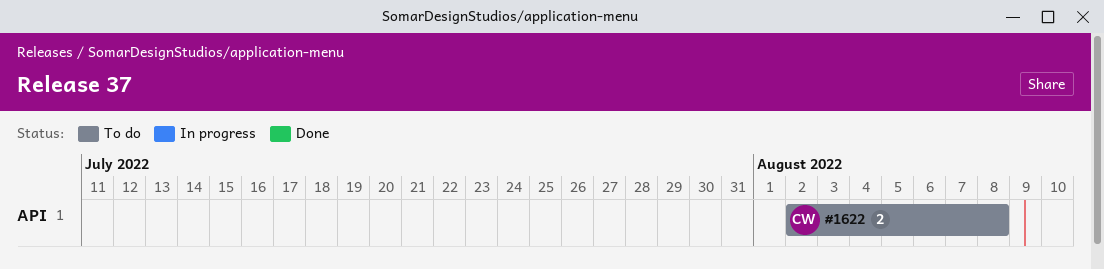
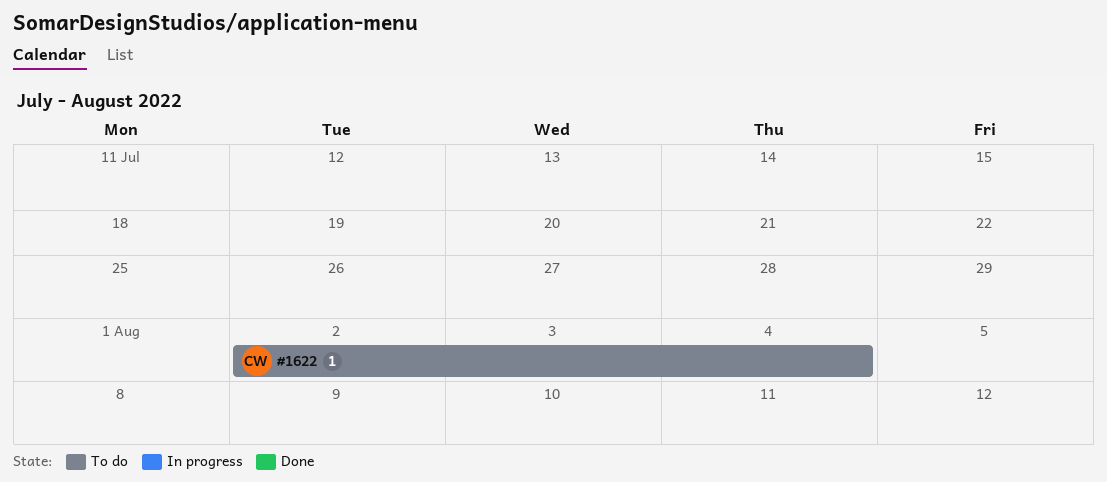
#1622, estimate: 2 -> 1
#1622, due: Aug 8 -> Aug 4

